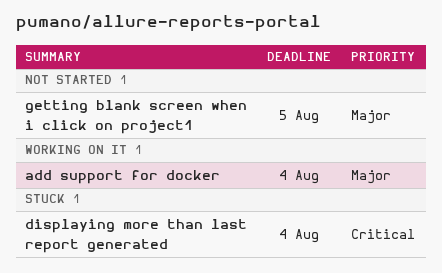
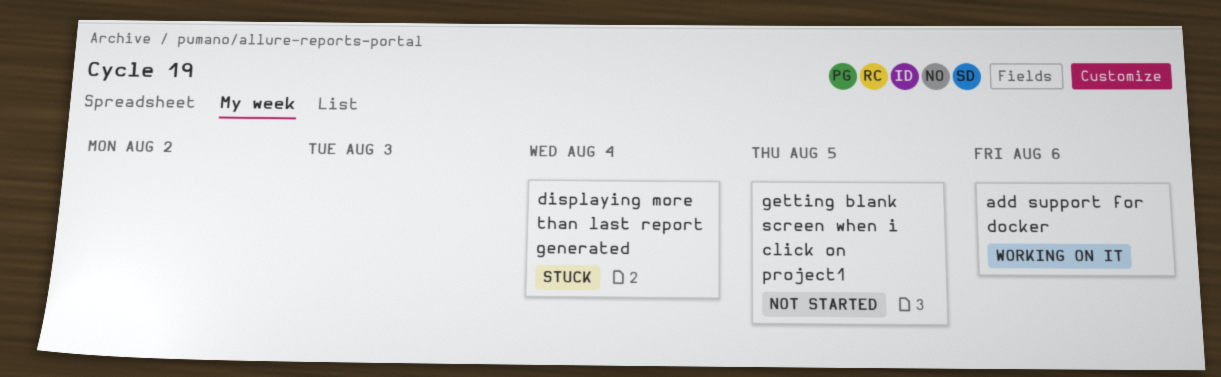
add support for docker, due: Aug 4 -> Aug 6

